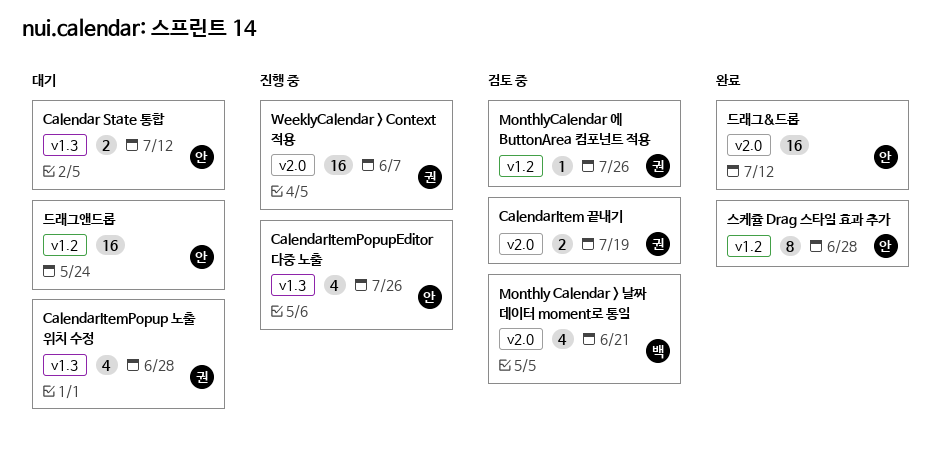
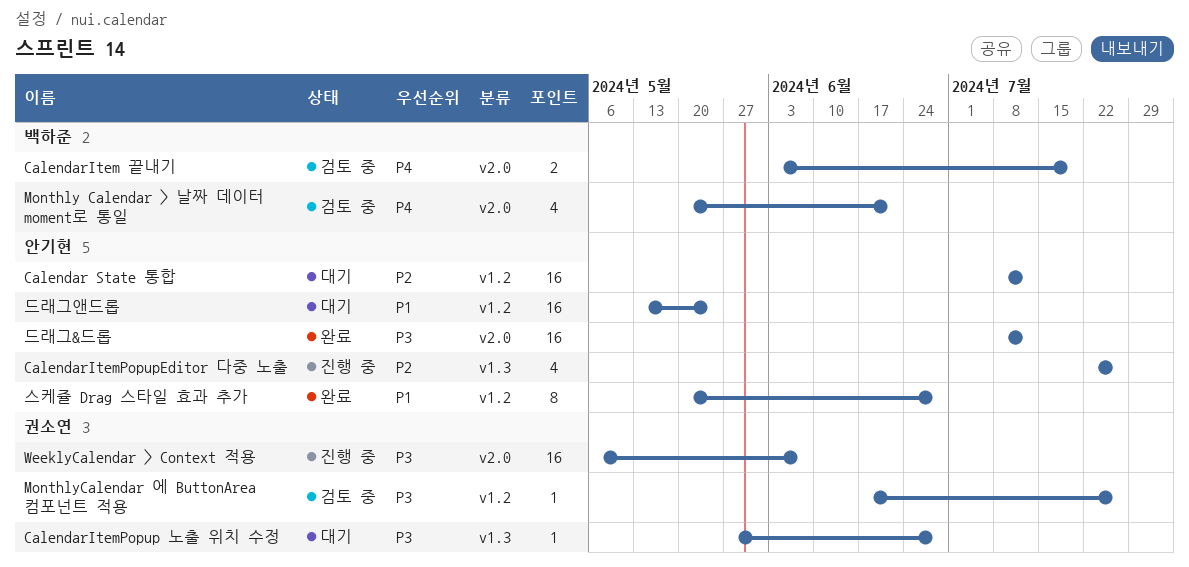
Calendar State 통합, label: v1.3 -> v1.2
Calendar State 통합, estimate: 2 -> 16
CalendarItem 끝내기, owner: 권소연 -> 백하준
CalendarItemPopup 노출 위치 수정, estimate: 4 -> 1

